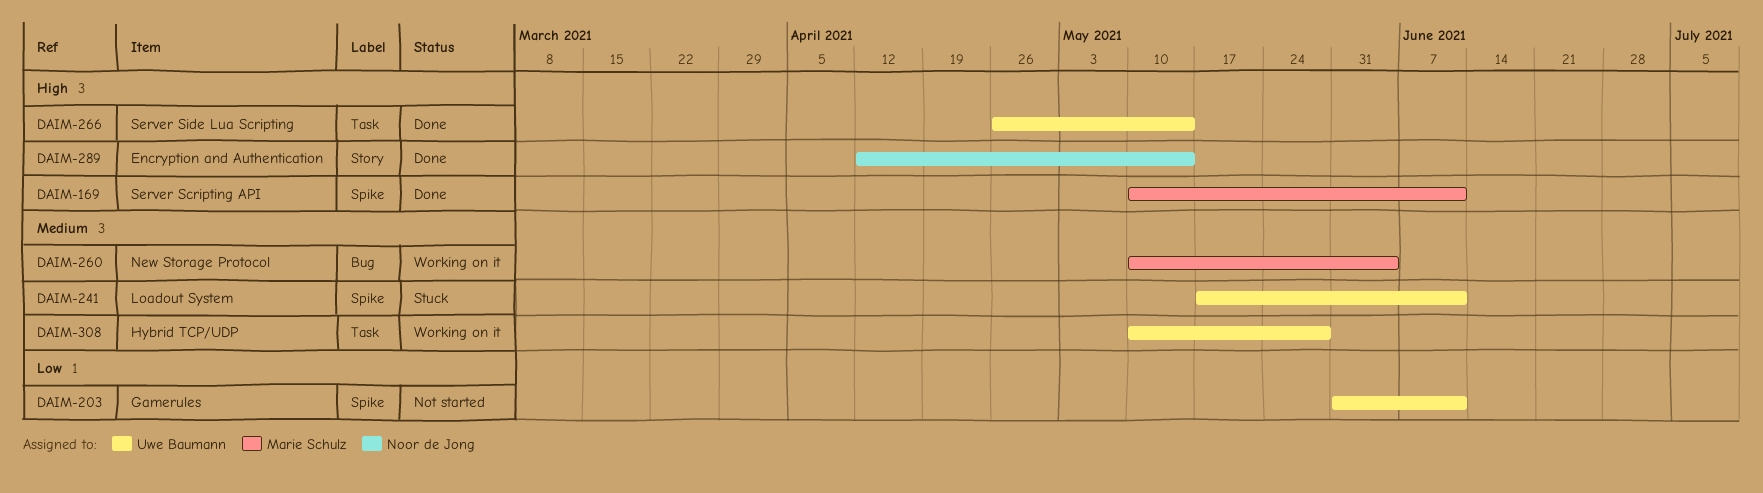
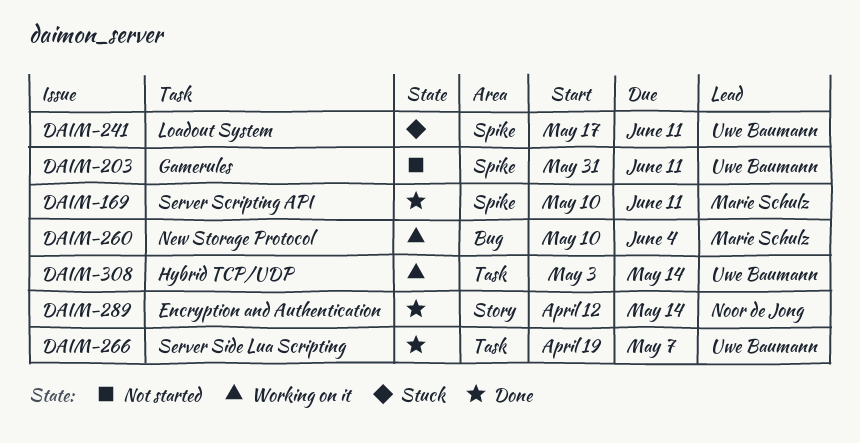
DAIM-266, start: Apr 26 -> Apr 19
DAIM-266, due: May 14 -> May 7
DAIM-308, start: May 10 -> May 3
DAIM-308, due: May 28 -> May 14

